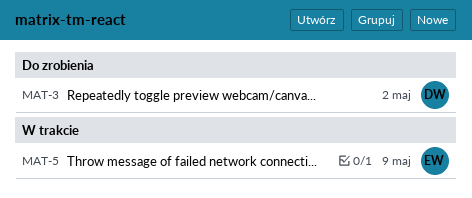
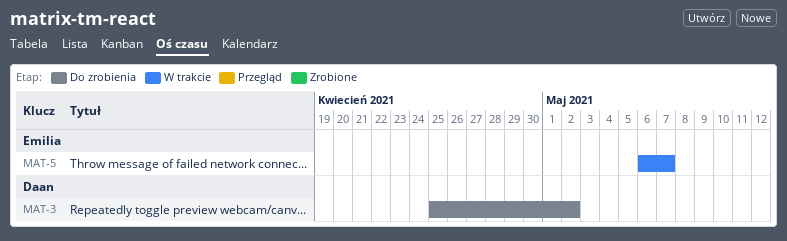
MAT-5, due: May 9 -> May 7

